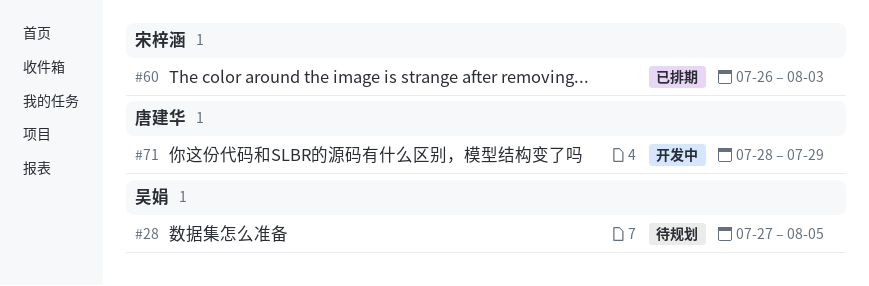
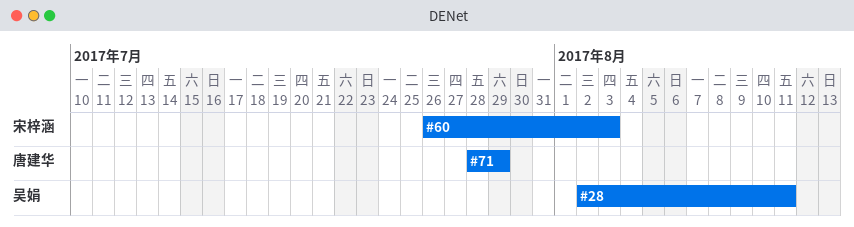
#28, start: Jul 27 -> Aug 2
#28, due: Aug 5 -> Aug 11

